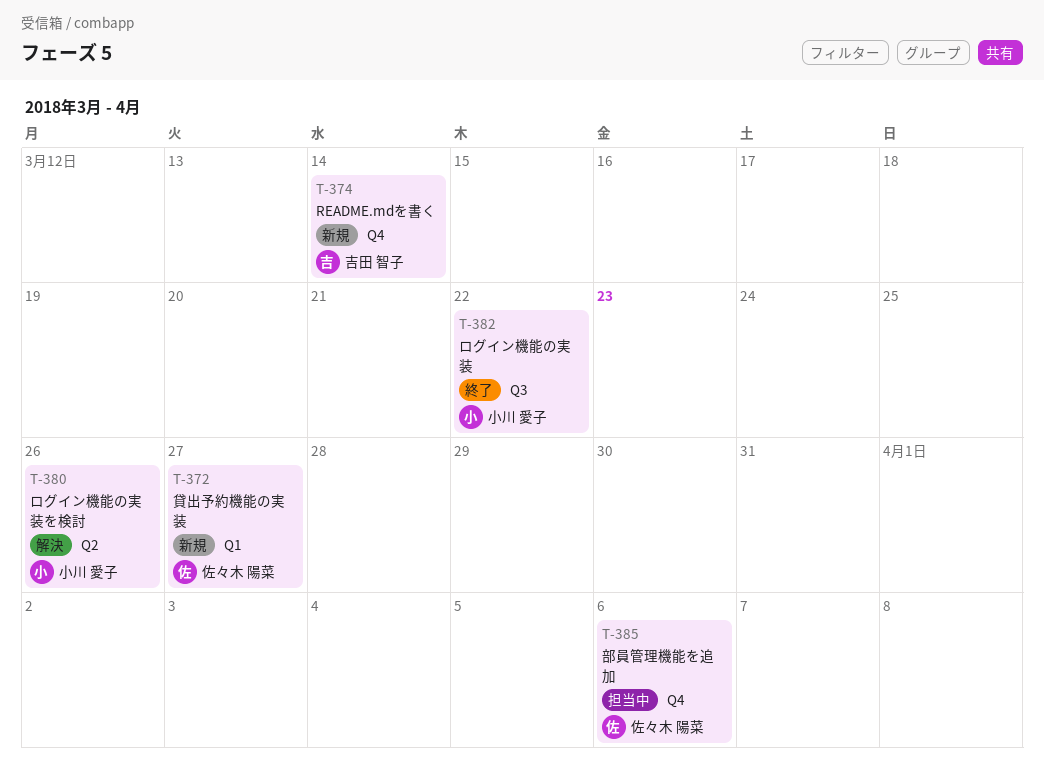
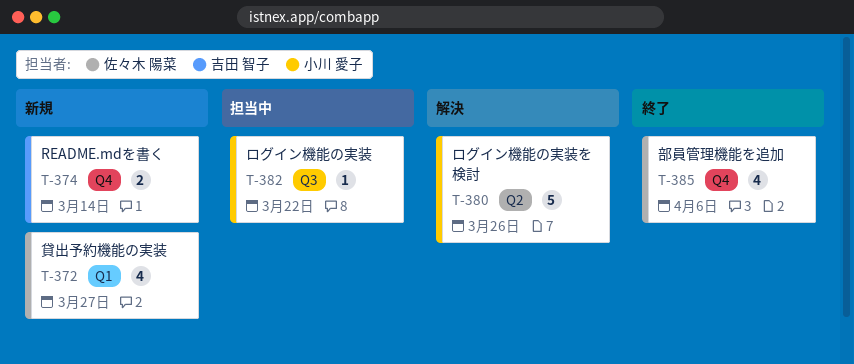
T-382, status: 終了 -> 担当中
T-385, status: 担当中 -> 終了

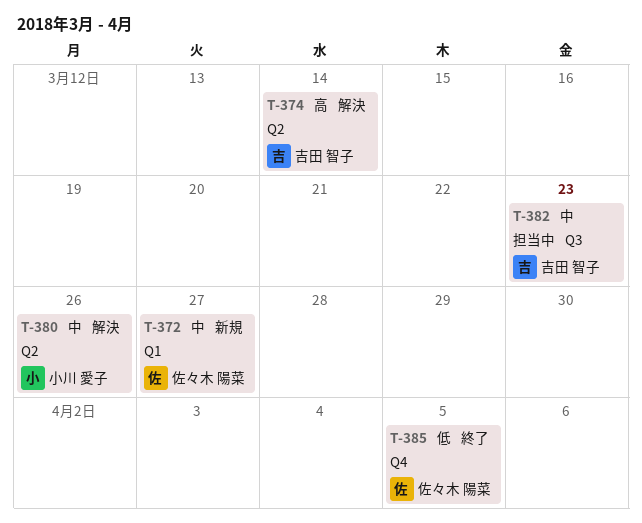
T-374, status: 新規 -> 解決
T-374, label: Q4 -> Q2
T-382, owner: 小川 愛子 -> 吉田 智子
T-382, due: Mar 22 -> Mar 23
T-385, due: Apr 6 -> Apr 5

